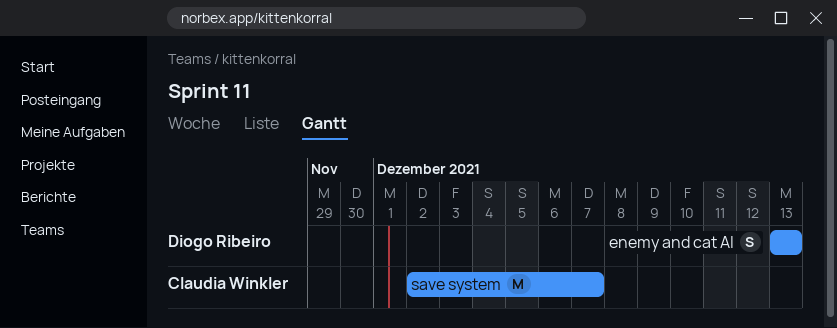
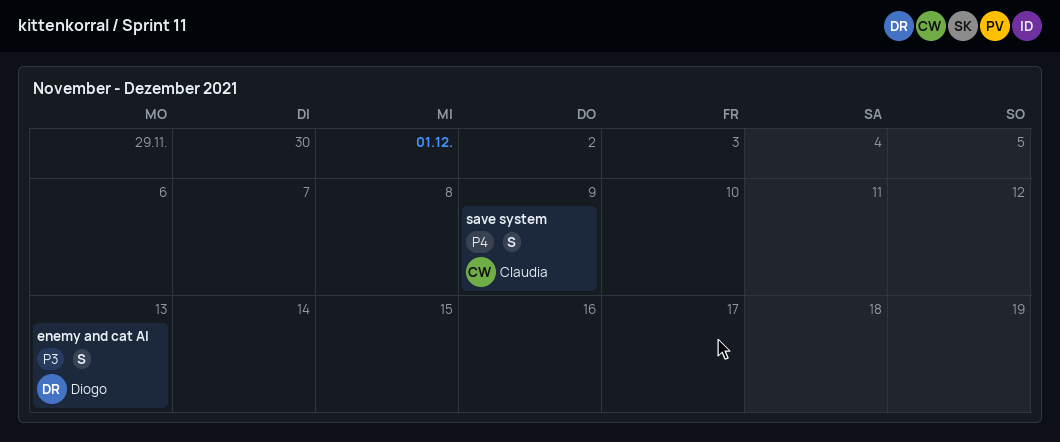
save system, estimate: M -> S
save system, due: Dec 7 -> Dec 9

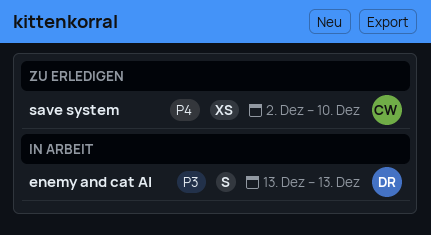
save system, estimate: S -> XS
save system, due: Dec 9 -> Dec 10

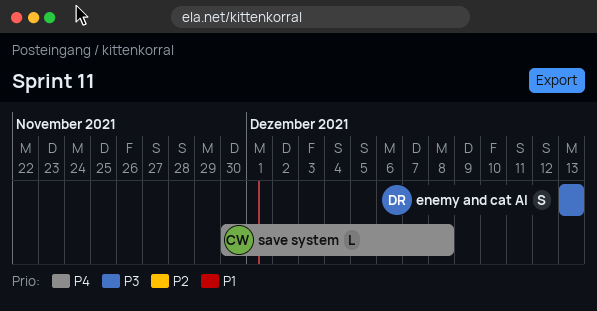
save system, estimate: XS -> L
save system, start: Dec 2 -> Nov 30
save system, due: Dec 10 -> Dec 8

